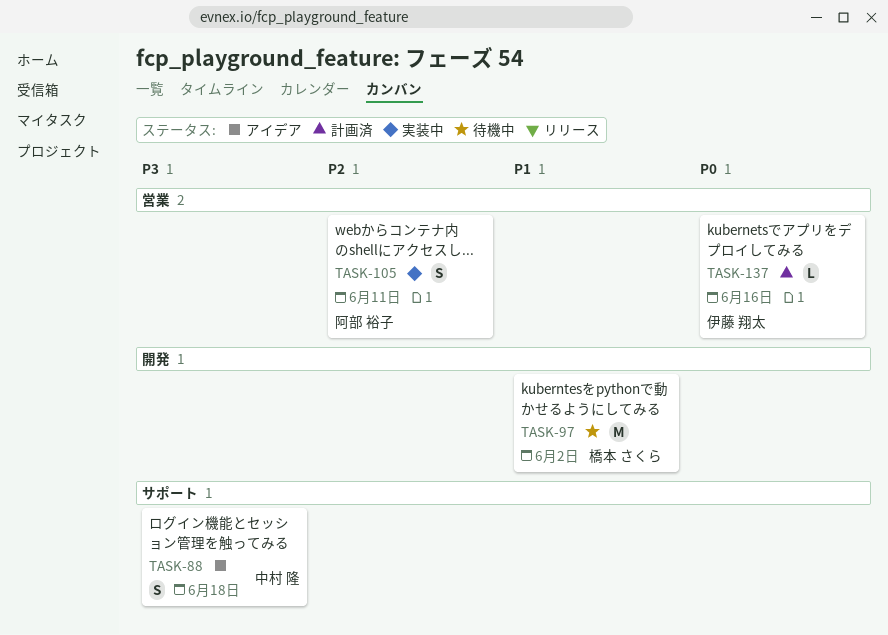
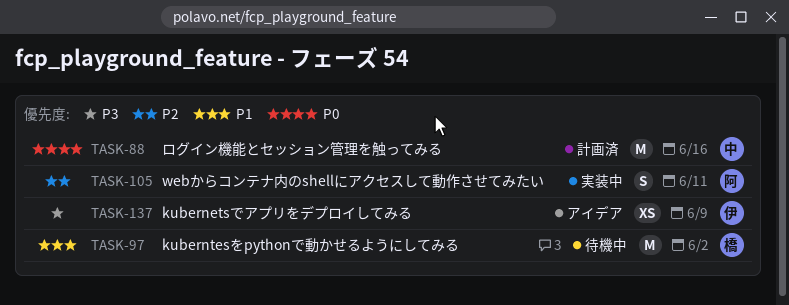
TASK-88, status: アイデア -> 計画済
TASK-88, priority: P3 -> P0
TASK-88, estimate: S -> M
TASK-88, due: Jun 18 -> Jun 16
TASK-137, status: 計画済 -> アイデア
TASK-137, priority: P0 -> P3
TASK-137, estimate: L -> XS
TASK-137, due: Jun 16 -> Jun 9

